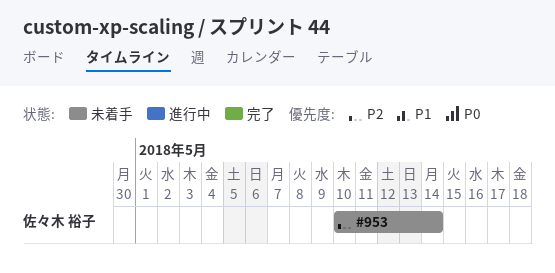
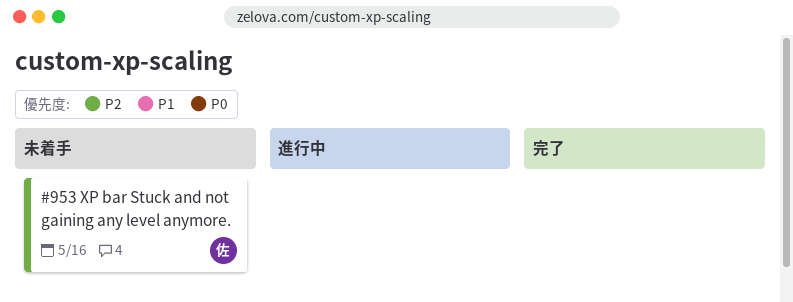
#953, due: May 14 -> May 16

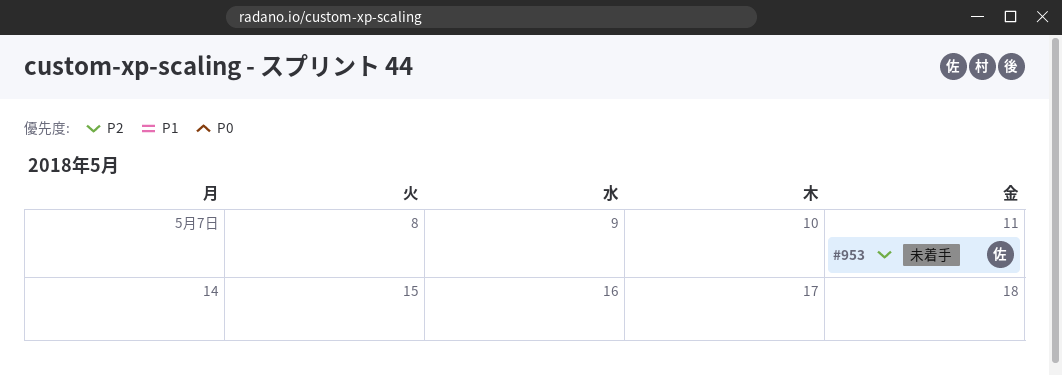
#953, due: May 16 -> May 11

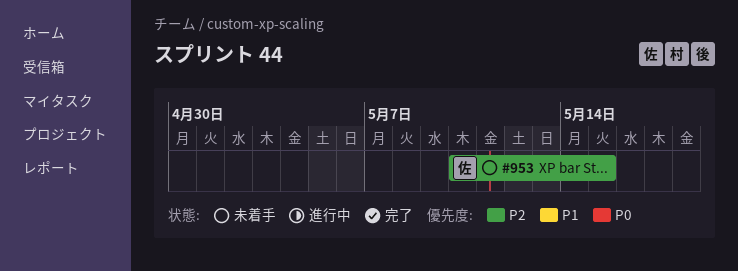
#953, due: May 11 -> May 15

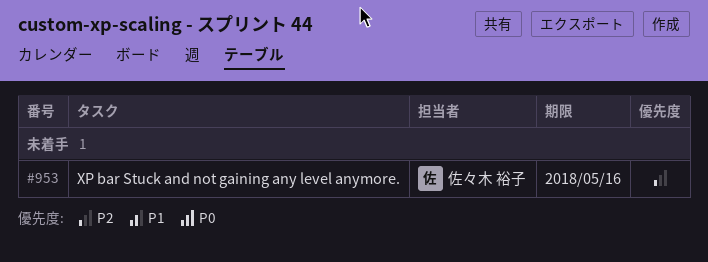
#953, due: May 15 -> May 16

